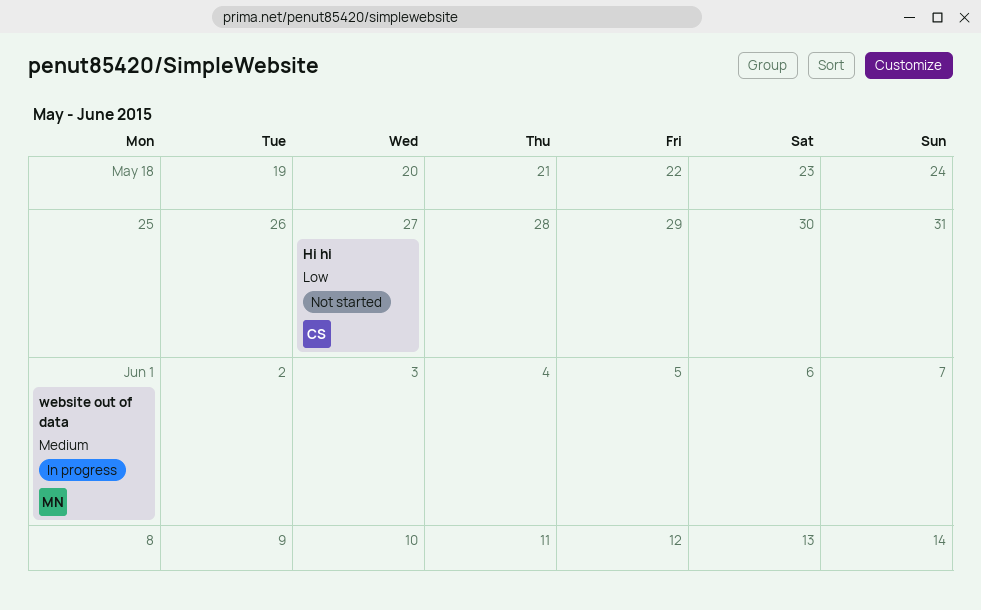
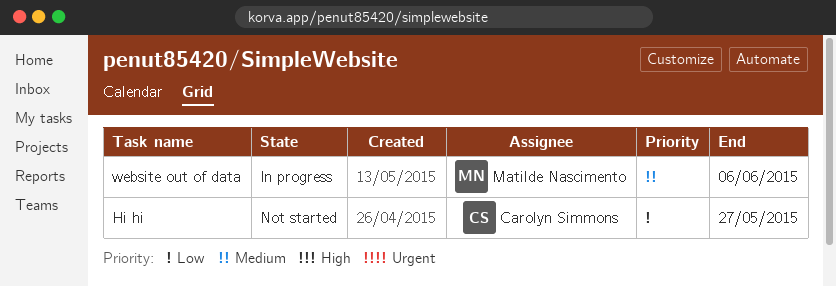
website out of data, due: Jun 1 -> Jun 6

